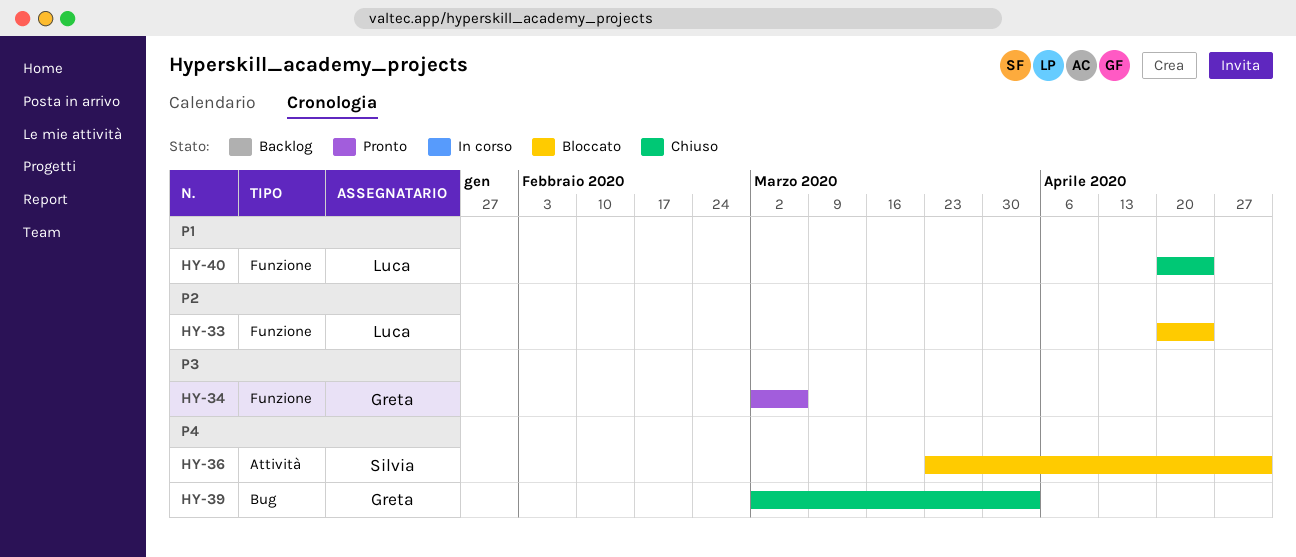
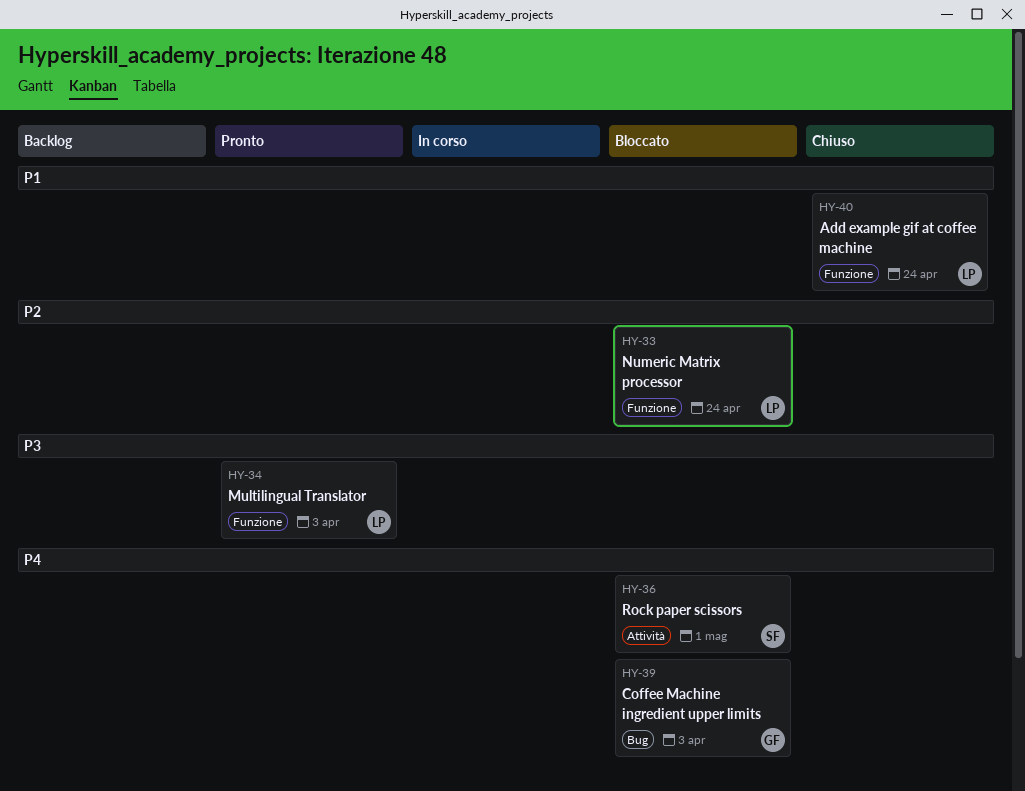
HY-34, owner: Greta -> Luca
HY-34, due: Mar 6 -> Apr 3
HY-39, status: Chiuso -> Bloccato

